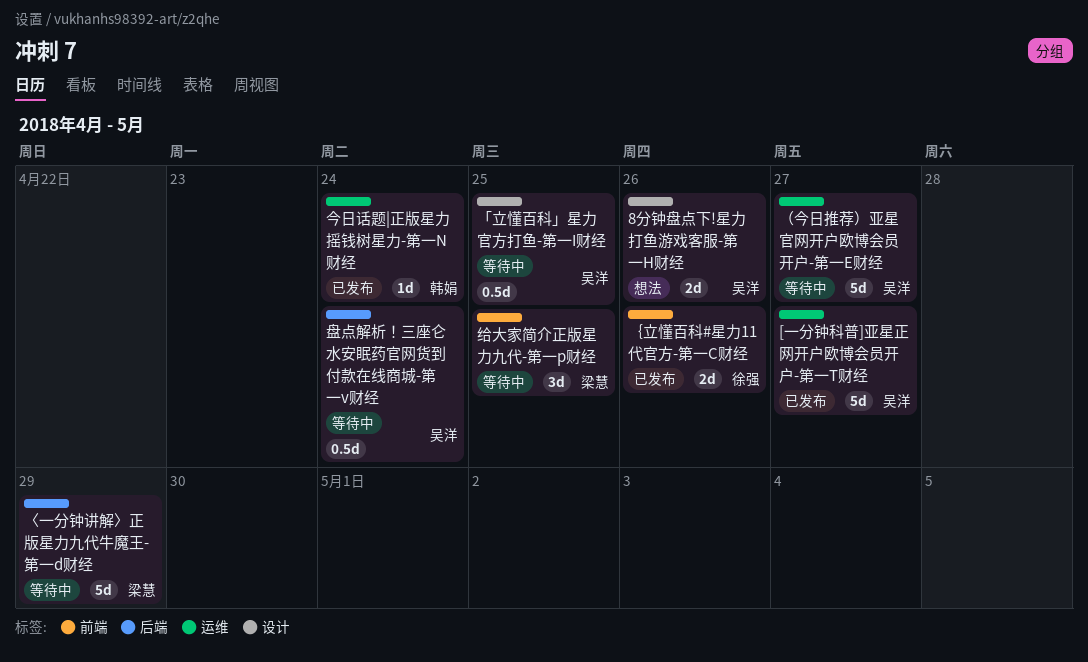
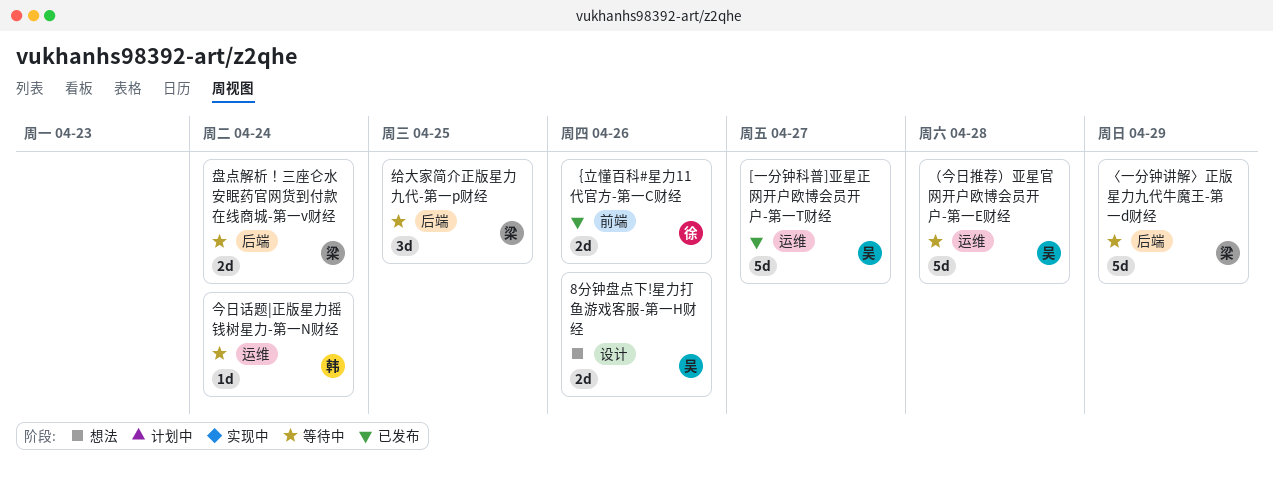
「立懂百科」星力官方打鱼-第一I财经: present -> none
今日话题|正版星力摇钱树星力-第一N财经, status: 已发布 -> 等待中
盘点解析！三座仑水安眠药官网货到付款在线商城-第一v财经, owner: 吴洋 -> 梁慧
盘点解析！三座仑水安眠药官网货到付款在线商城-第一v财经, estimate: 0.5d -> 2d
给大家简介正版星力九代-第一p财经, label: 前端 -> 后端
（今日推荐）亚星官网开户欧博会员开户-第一E财经, due: Apr 27 -> Apr 28

